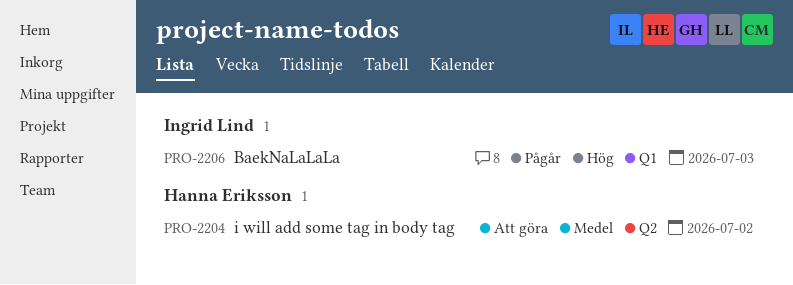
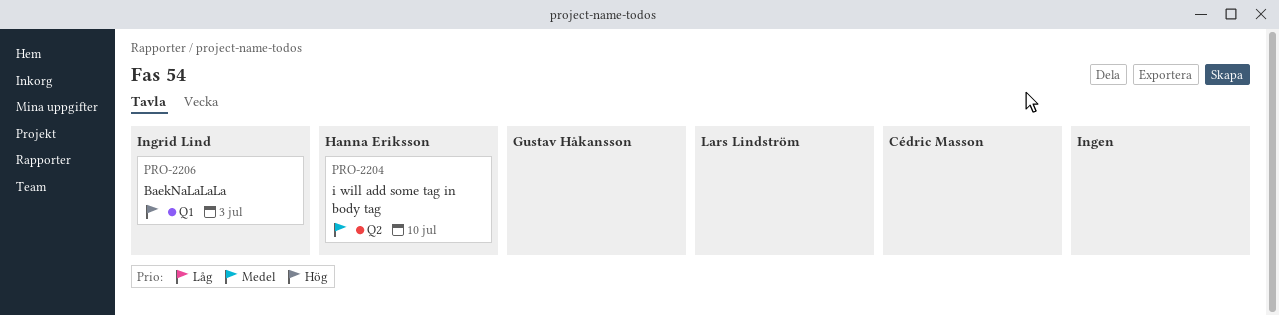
PRO-2204, due: Jul 2 -> Jul 10

